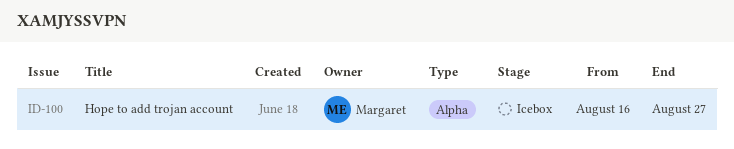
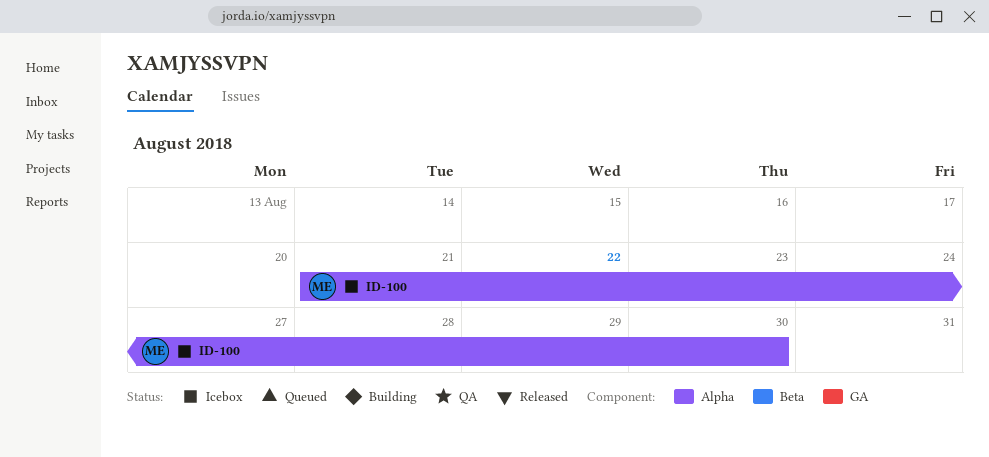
ID-100, start: Aug 16 -> Aug 21
ID-100, due: Aug 27 -> Aug 30

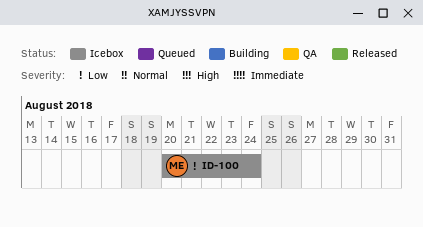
ID-100, start: Aug 21 -> Aug 20
ID-100, due: Aug 30 -> Aug 24

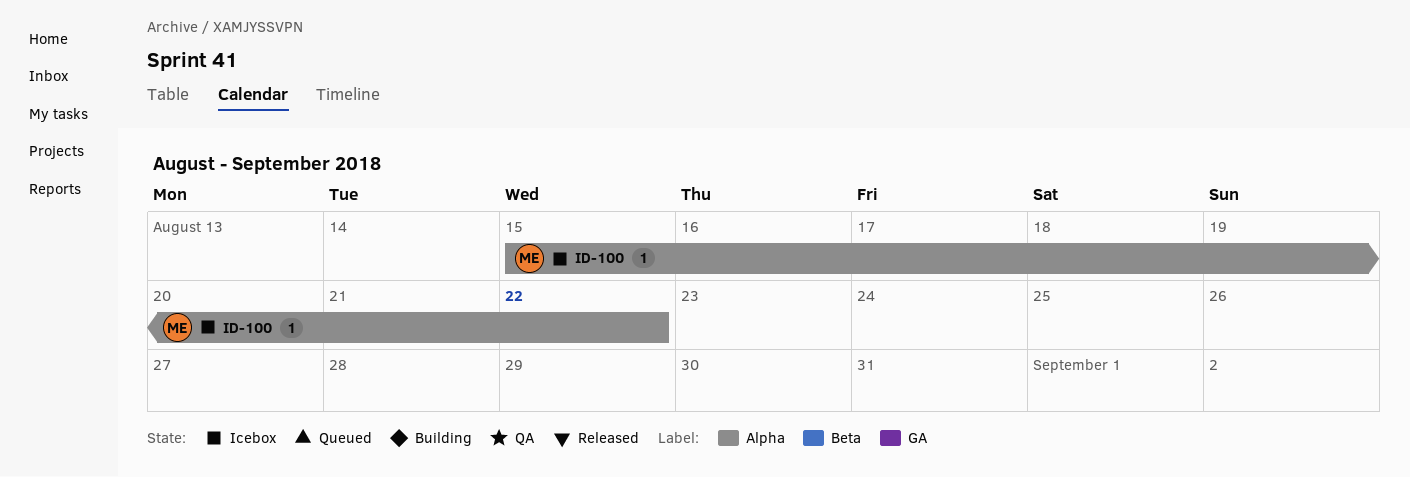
ID-100, start: Aug 20 -> Aug 15
ID-100, due: Aug 24 -> Aug 22

